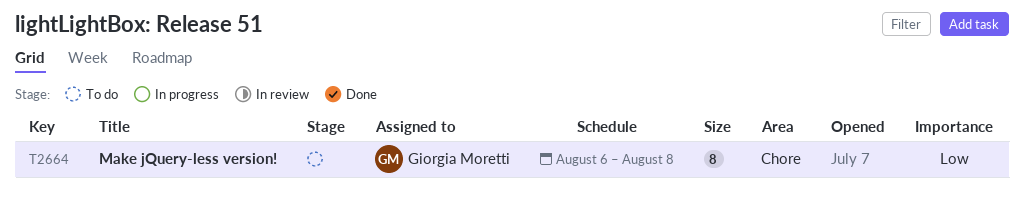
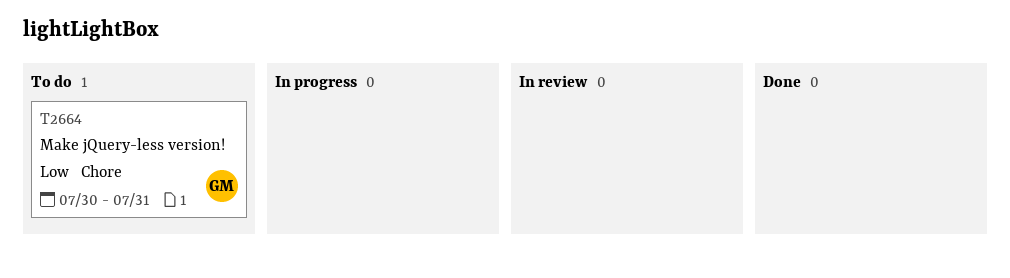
T2664, start: Aug 6 -> Jul 30
T2664, due: Aug 8 -> Jul 31

